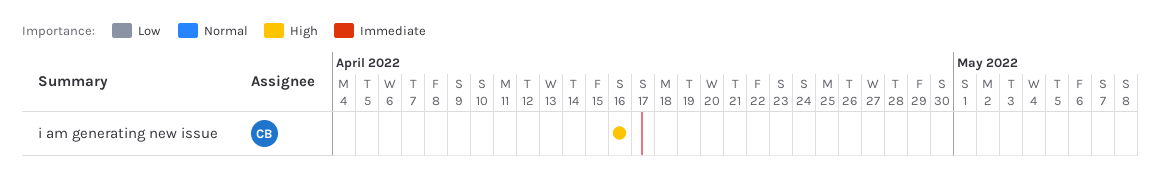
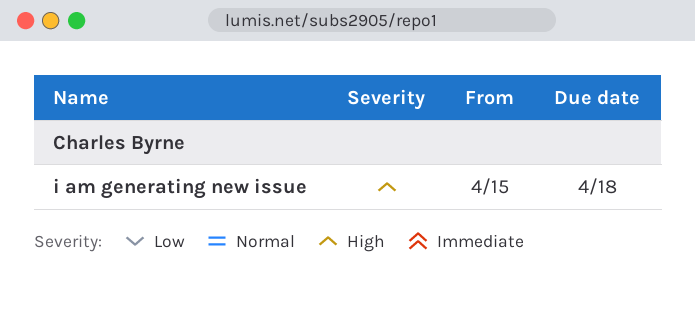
i am generating new issue, start: Apr 16 -> Apr 15
i am generating new issue, due: Apr 16 -> Apr 18

